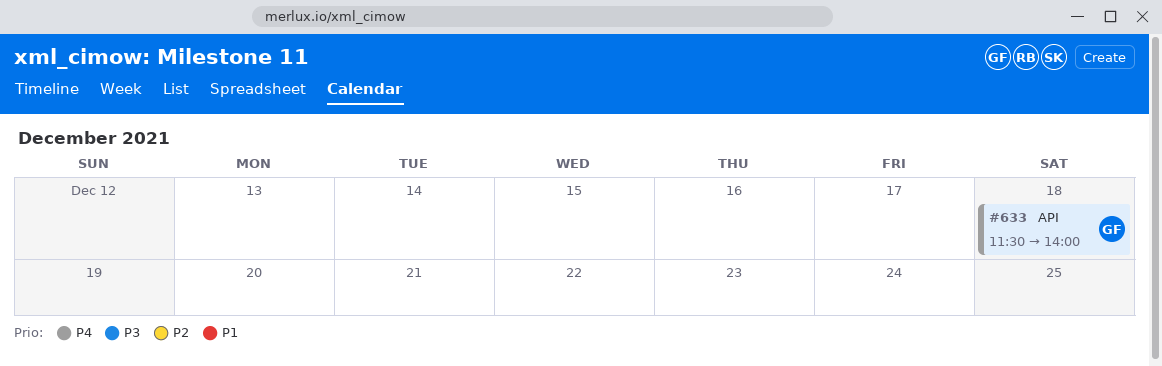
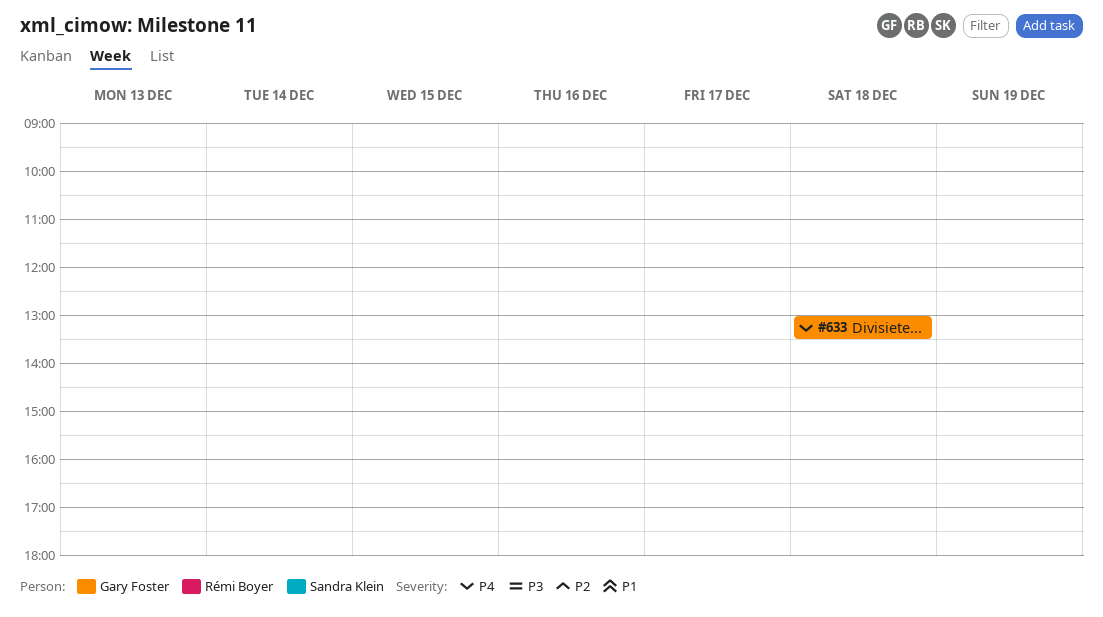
#633, begins: 11:30 -> 13:00
#633, ends: 14:00 -> 13:30

